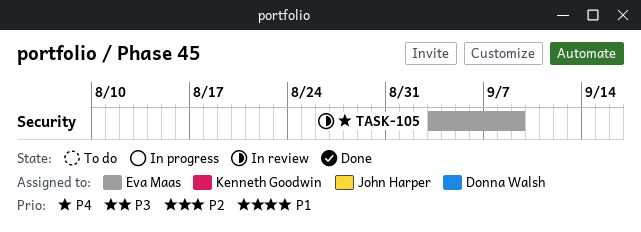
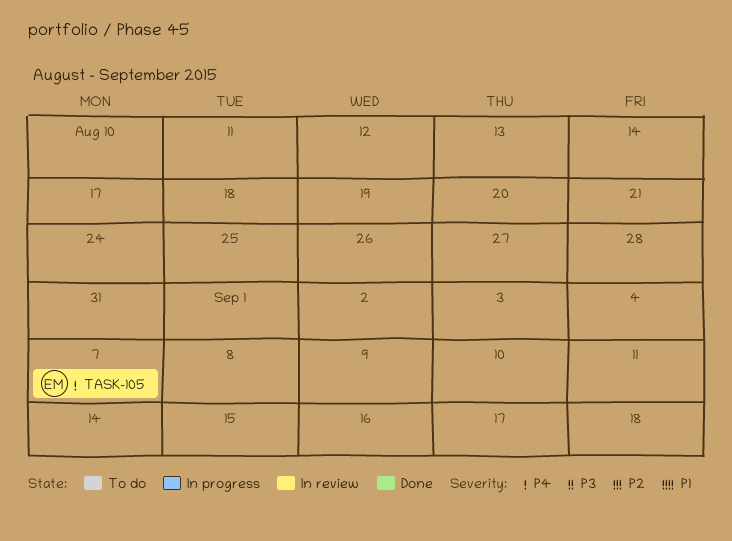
TASK-105, start: Sep 3 -> Sep 7
TASK-105, due: Sep 9 -> Sep 7

